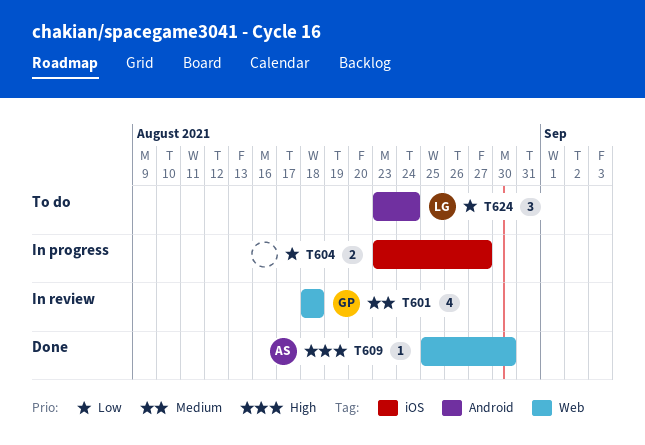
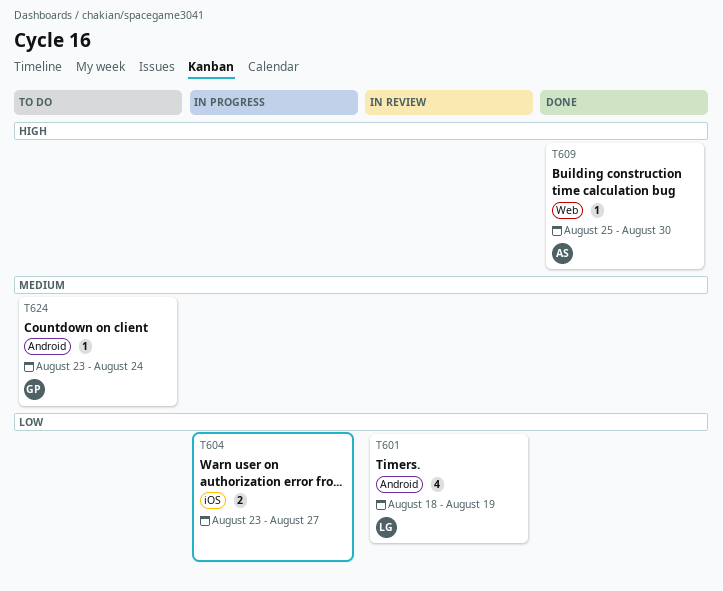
T601, owner: GP -> LG
T601, priority: Medium -> Low
T601, label: Web -> Android
T601, due: Aug 18 -> Aug 19
T624, owner: LG -> GP
T624, priority: Low -> Medium
T624, estimate: 3 -> 1

